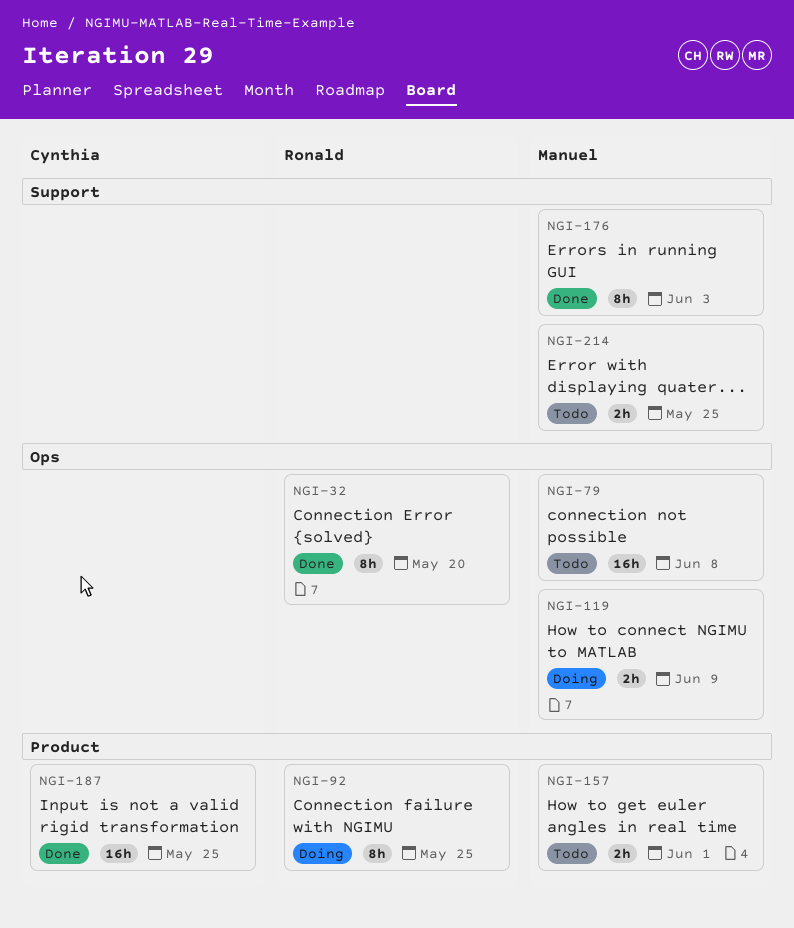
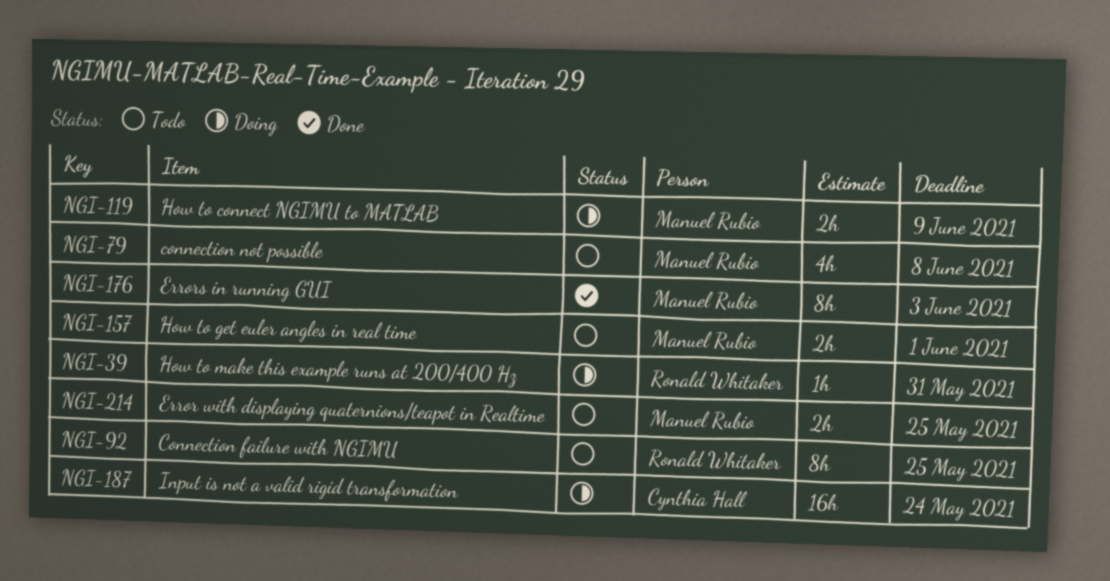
NGI-32: present -> none
NGI-39: none -> present
NGI-79, estimate: 16h -> 4h
NGI-92, status: Doing -> Todo
NGI-187, status: Done -> Doing
NGI-187, due: May 25 -> May 24

